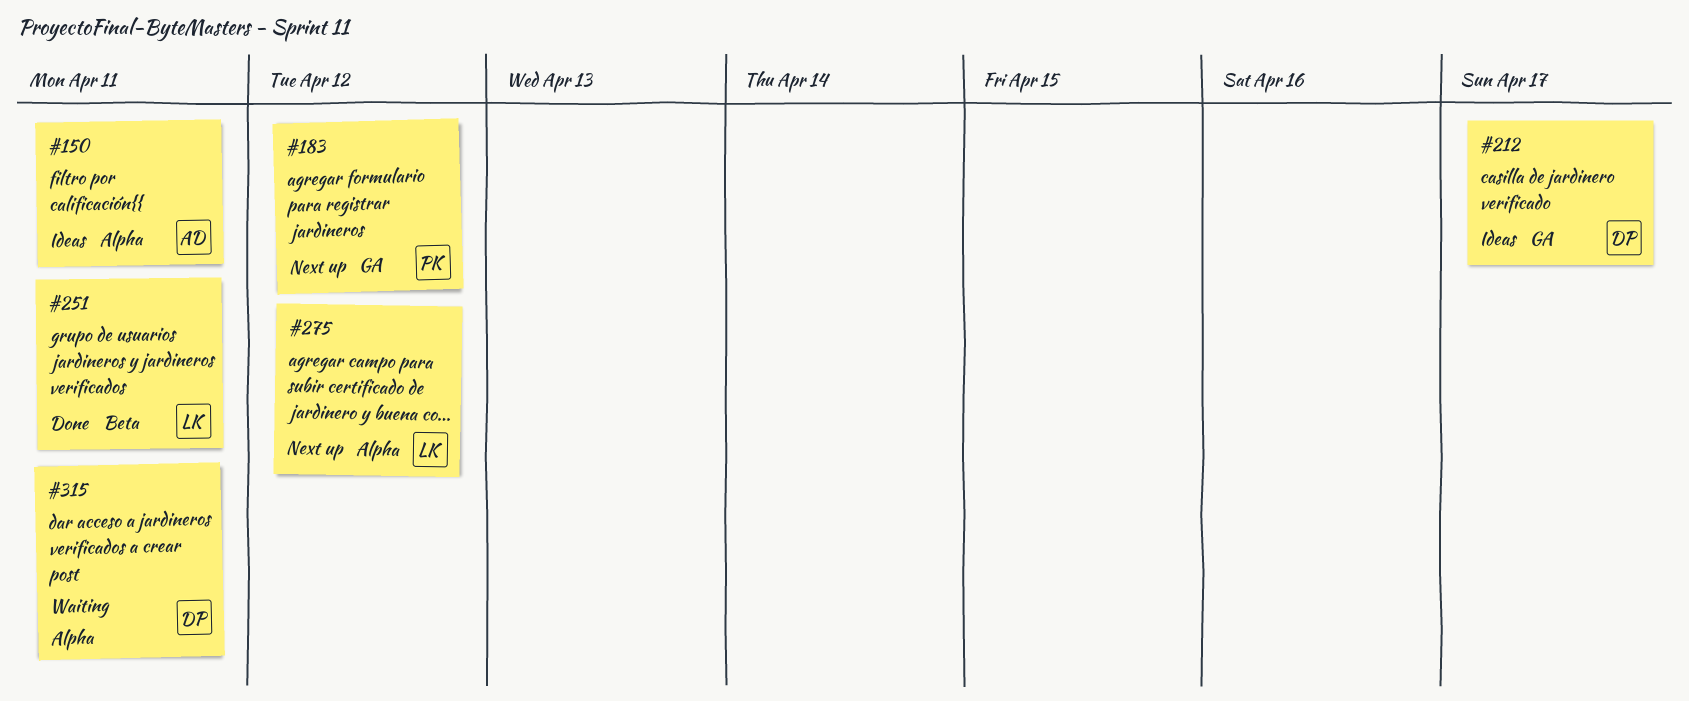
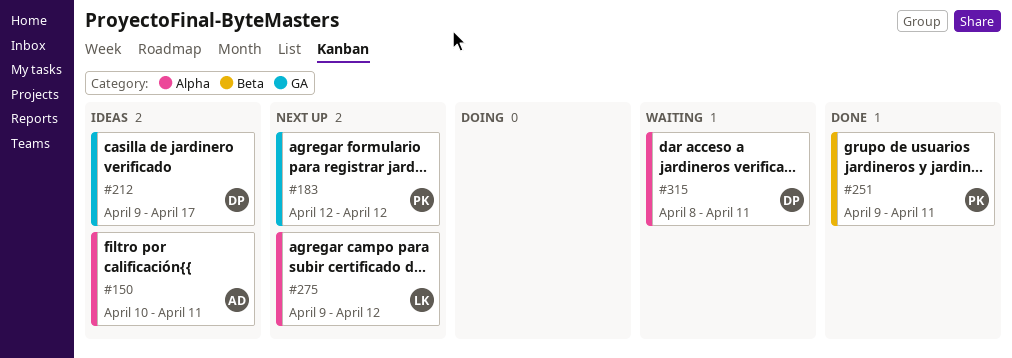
#251, owner: LK -> PK

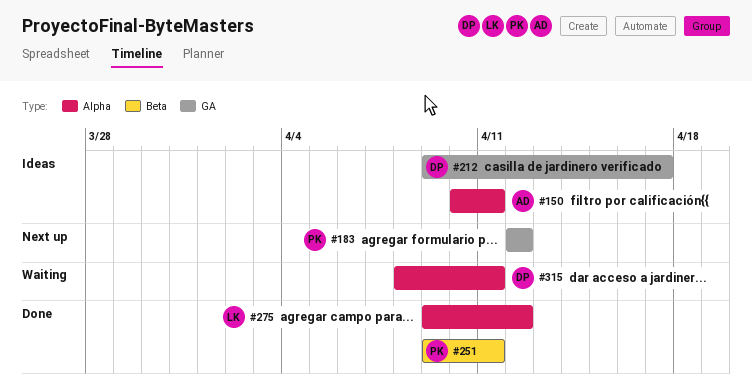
#275, status: Next up -> Done

